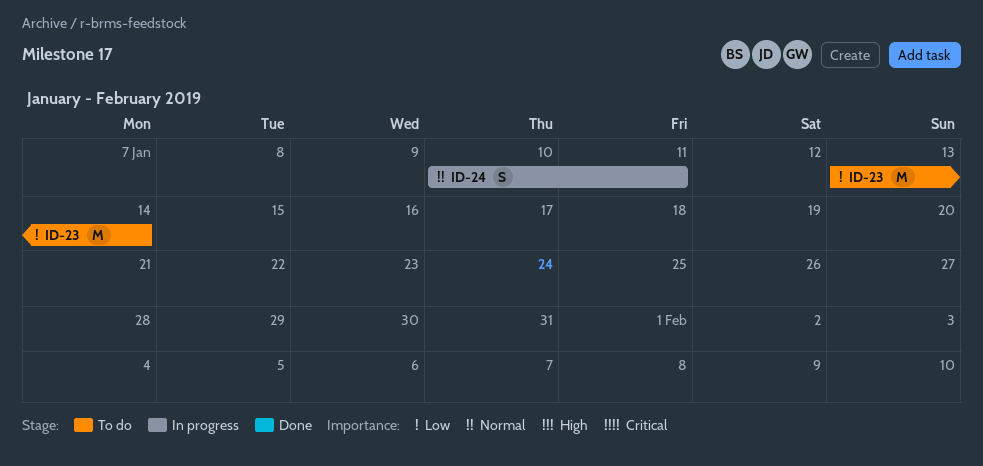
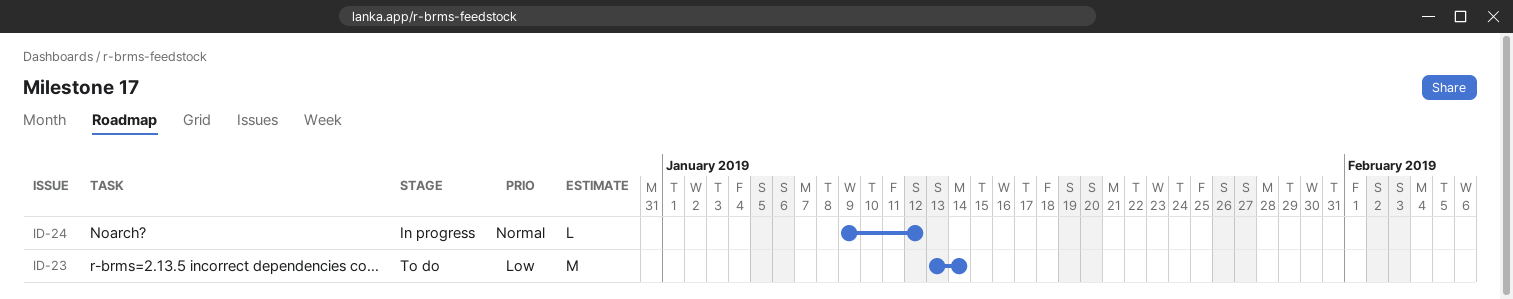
ID-24, estimate: S -> L
ID-24, start: Jan 10 -> Jan 9
ID-24, due: Jan 11 -> Jan 12

